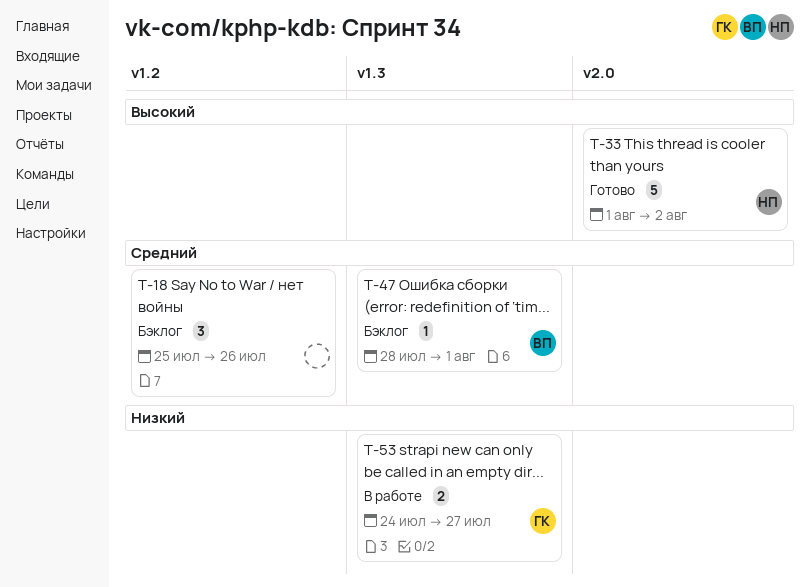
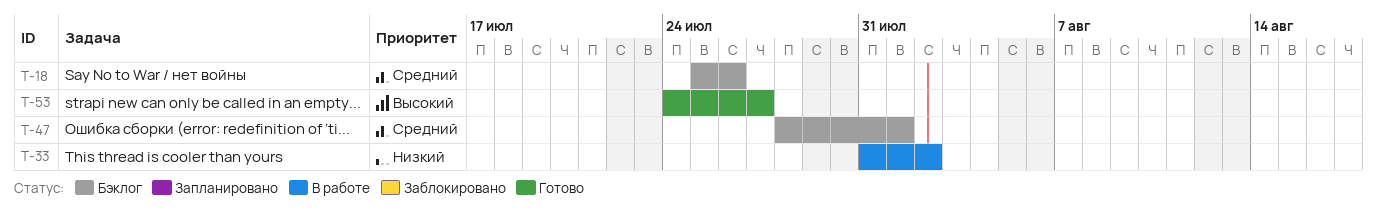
T-33, status: Готово -> В работе
T-33, priority: Высокий -> Низкий
T-33, start: Aug 1 -> Jul 31
T-53, status: В работе -> Готово
T-53, priority: Низкий -> Высокий

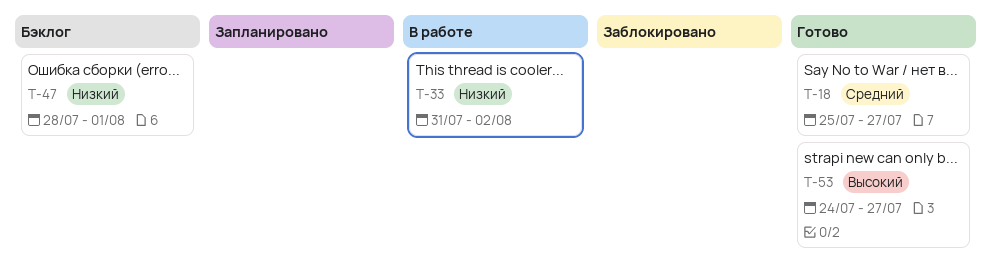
T-18, status: Бэклог -> Готово
T-18, due: Jul 26 -> Jul 27
T-47, priority: Средний -> Низкий

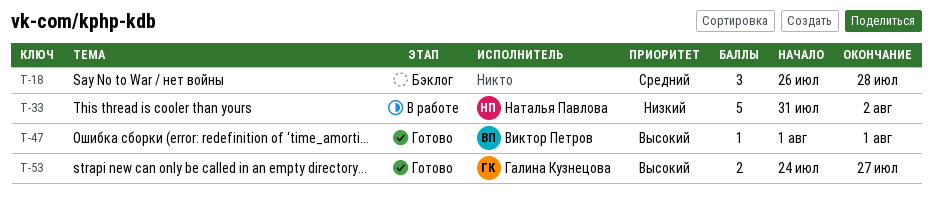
T-18, status: Готово -> Бэклог
T-18, start: Jul 25 -> Jul 26
T-18, due: Jul 27 -> Jul 28
T-47, status: Бэклог -> Готово
T-47, priority: Низкий -> Высокий
T-47, start: Jul 28 -> Aug 1

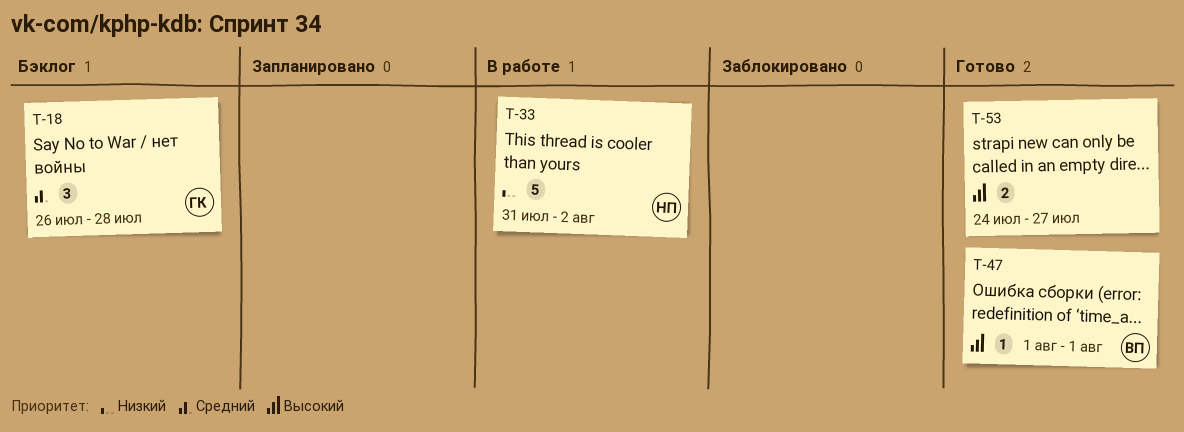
T-18, owner: none -> Галина Кузнецова
T-53, owner: Галина Кузнецова -> none

